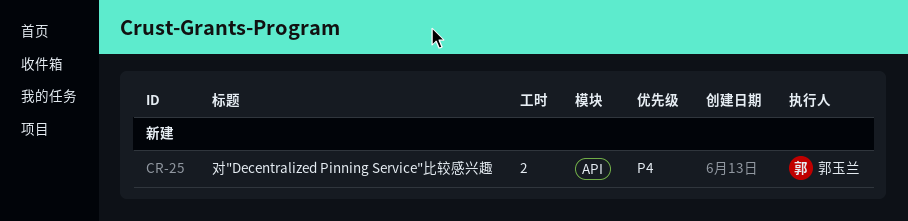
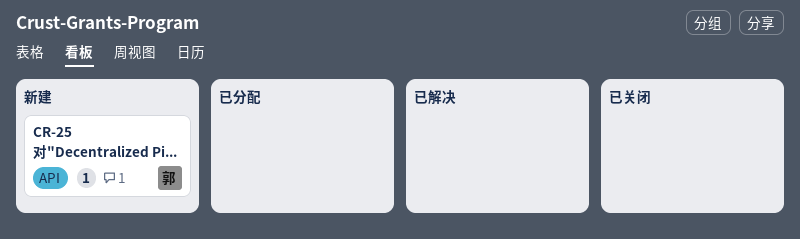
CR-25, estimate: 2 -> 1

